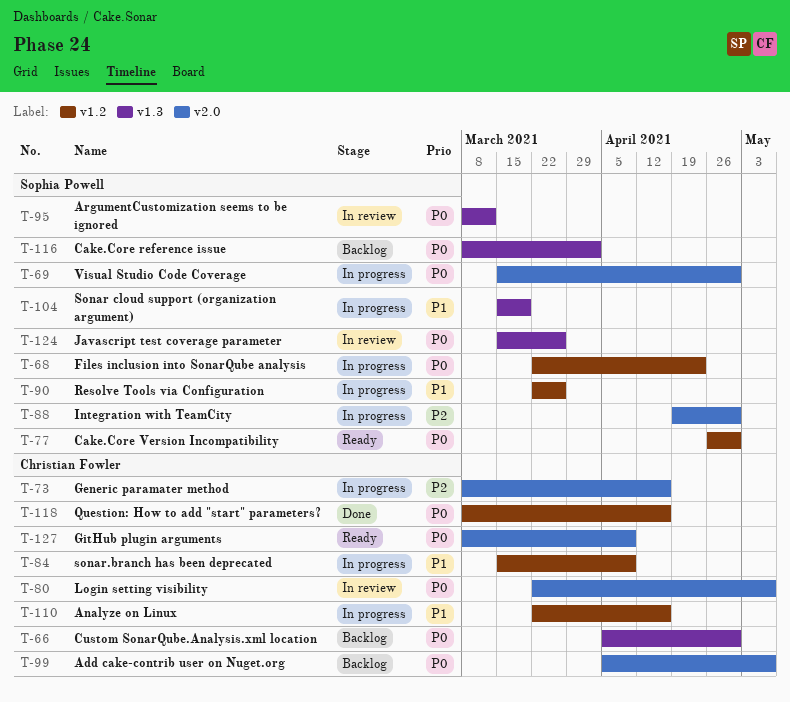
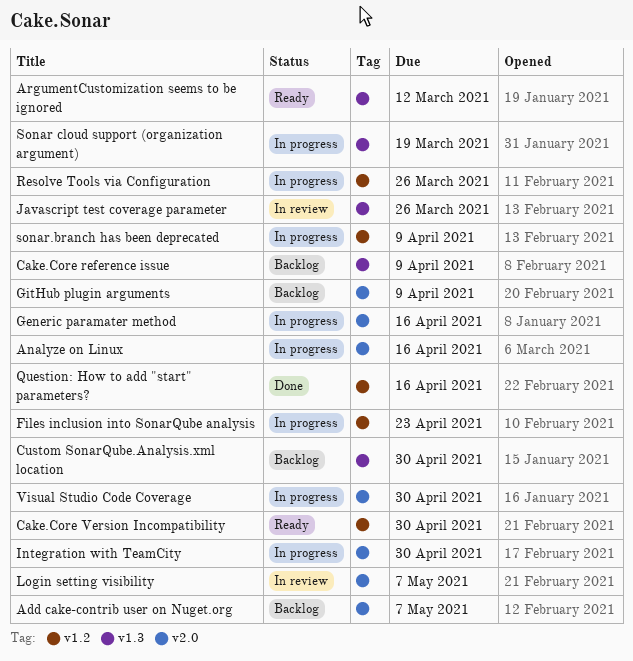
Analyze on Linux, label: v1.2 -> v2.0
ArgumentCustomization seems to be ignored, status: In review -> Ready
Cake.Core reference issue, due: Apr 2 -> Apr 9
GitHub plugin arguments, status: Ready -> Backlog

